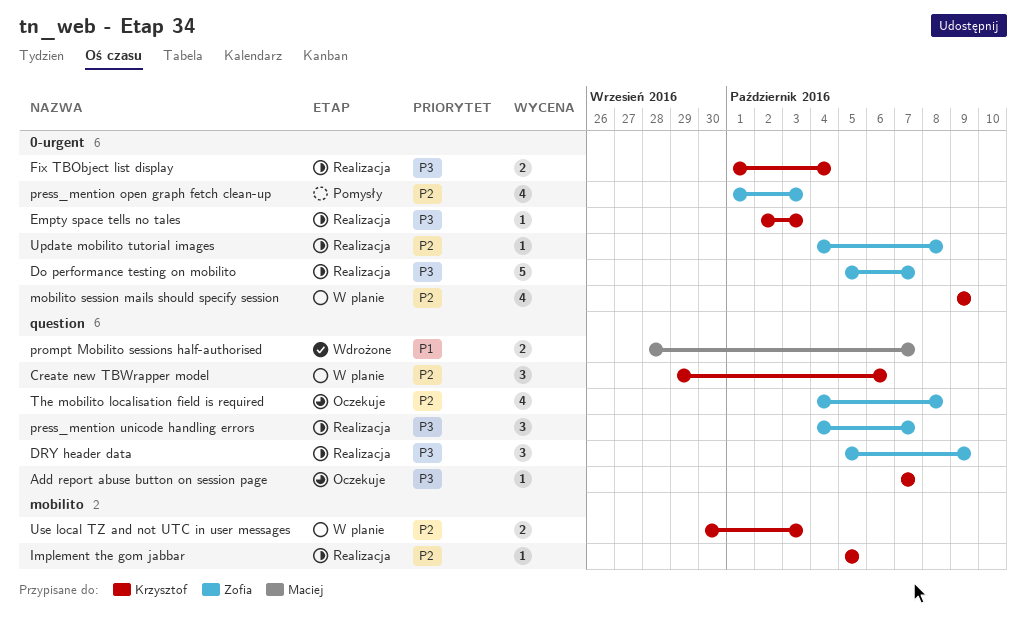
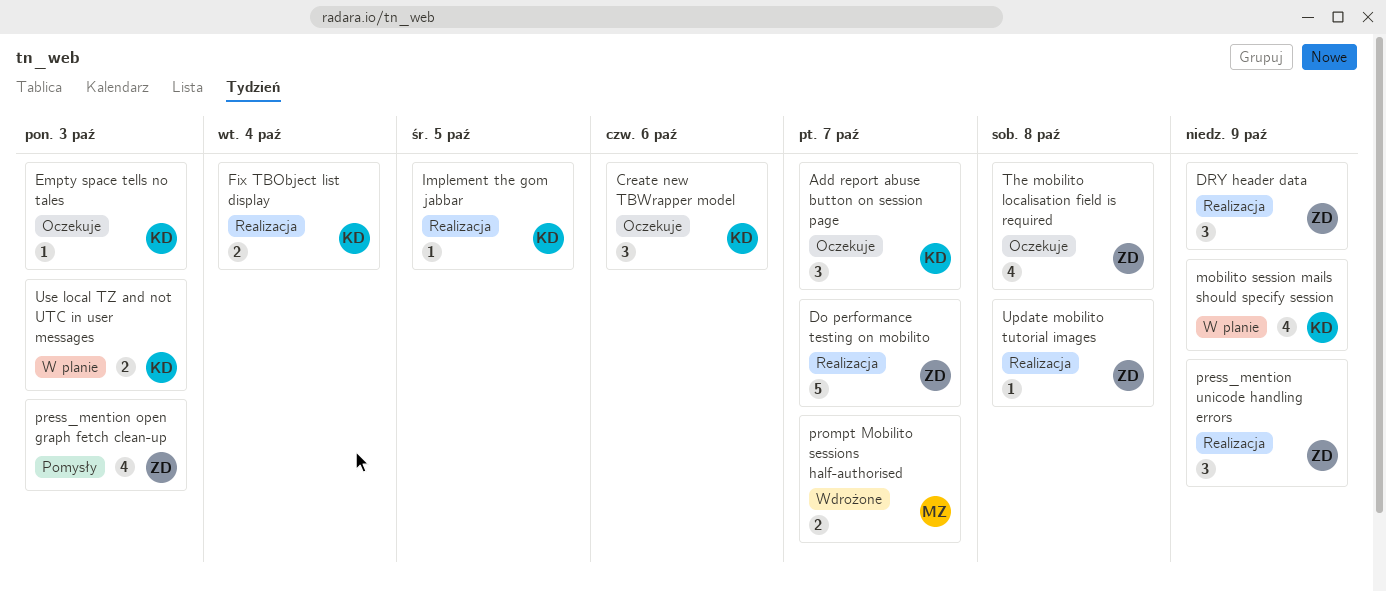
Add report abuse button on session page, estimate: 1 -> 3
Create new TBWrapper model, status: W planie -> Oczekuje
Empty space tells no tales, status: Realizacja -> Oczekuje
press_mention unicode handling errors, due: Oct 7 -> Oct 9

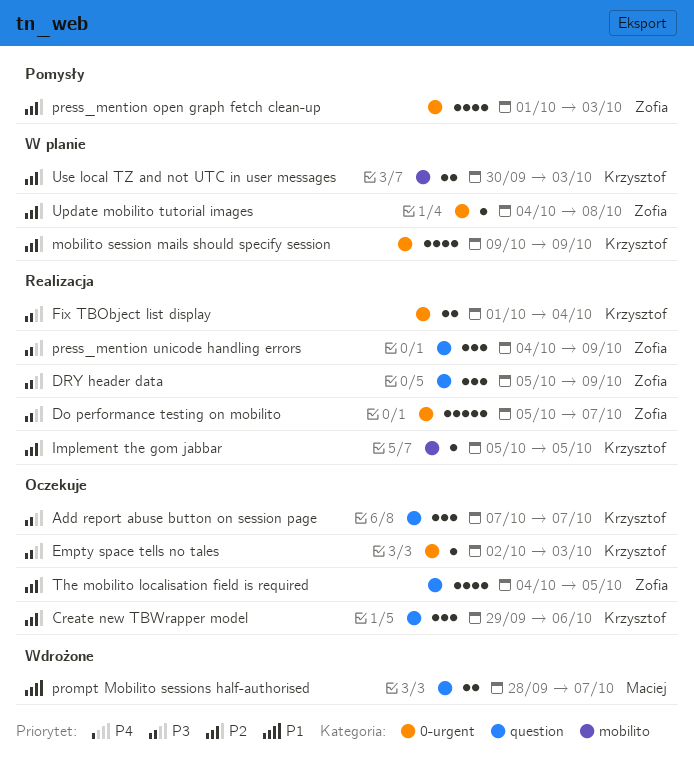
The mobilito localisation field is required, due: Oct 8 -> Oct 5
Update mobilito tutorial images, status: Realizacja -> W planie

